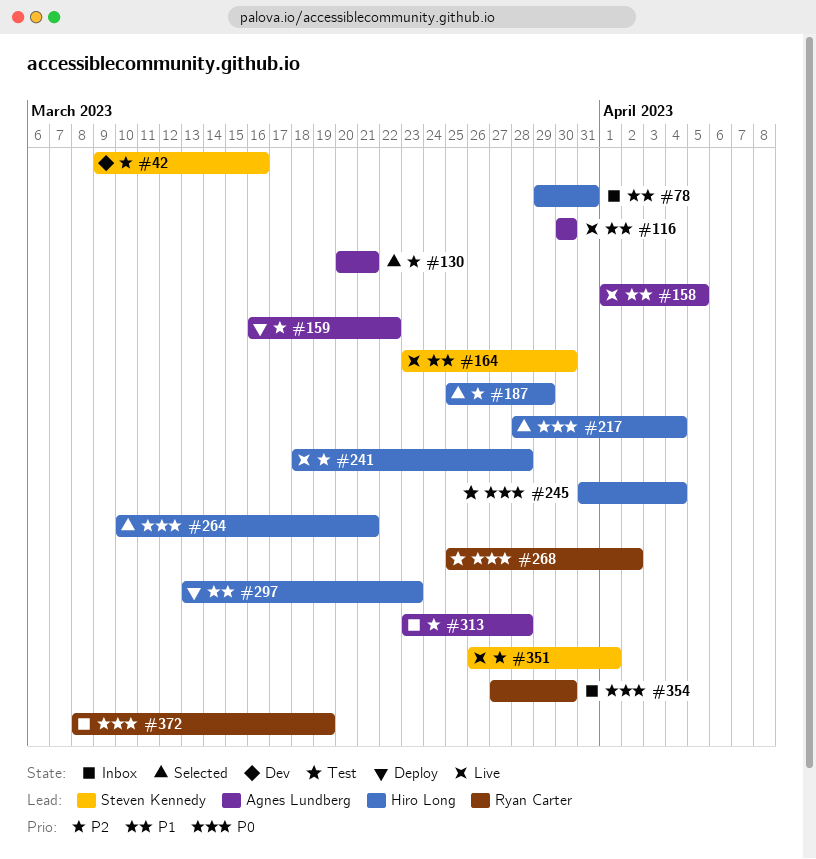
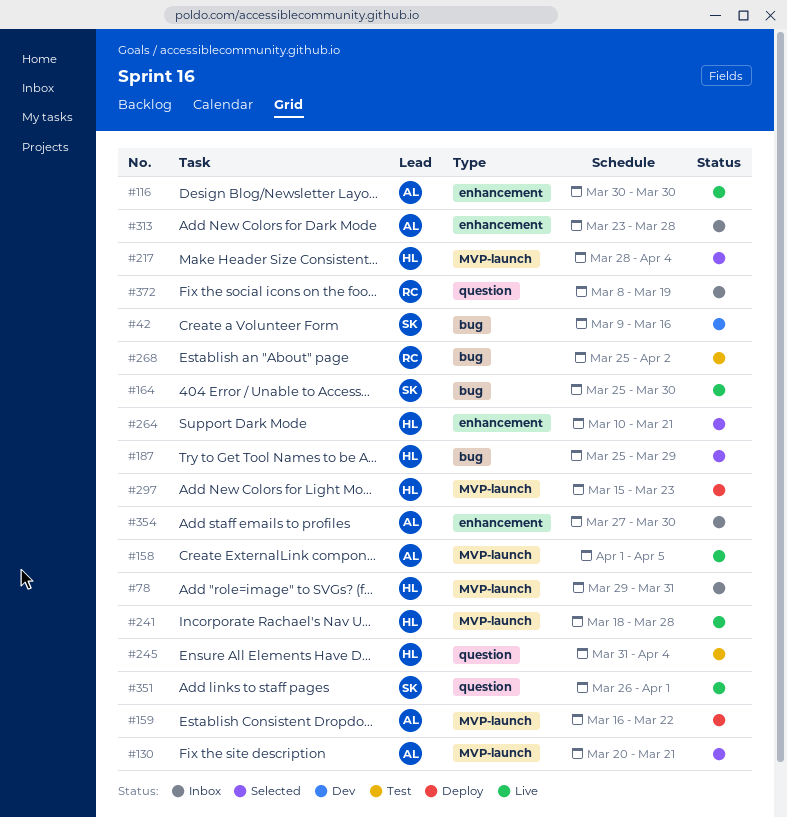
#164, start: Mar 23 -> Mar 25
#297, start: Mar 13 -> Mar 15
#354, owner: Ryan Carter -> Agnes Lundberg

